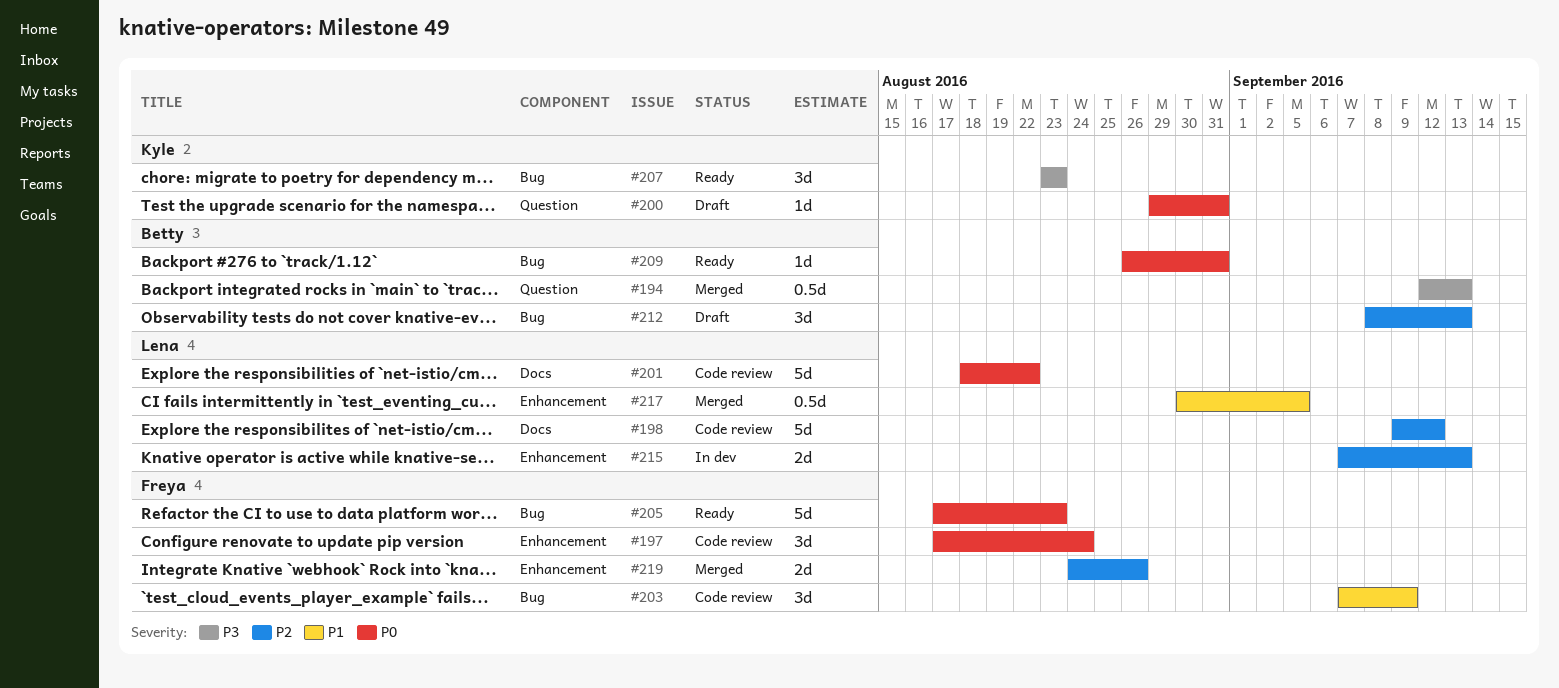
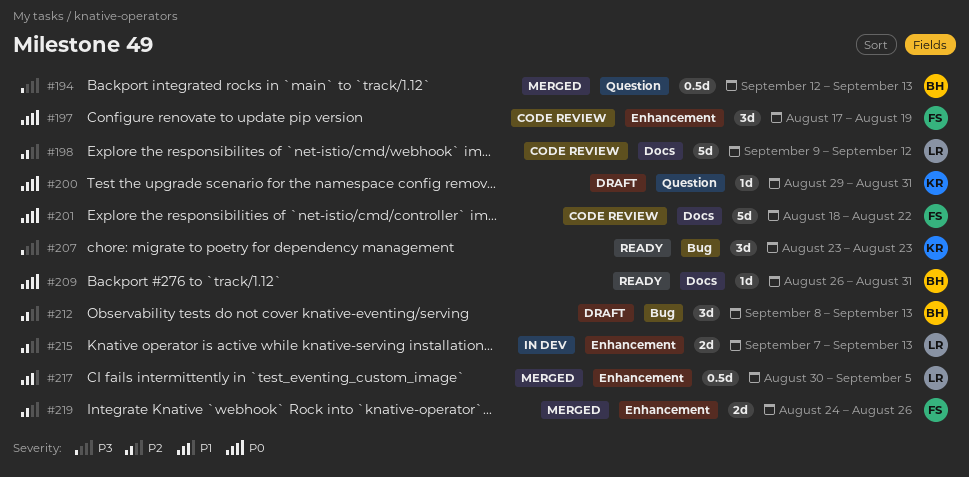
#197, due: Aug 24 -> Aug 19
#201, owner: Lena -> Freya
#203: present -> none
#205: present -> none
#209, label: Bug -> Docs

